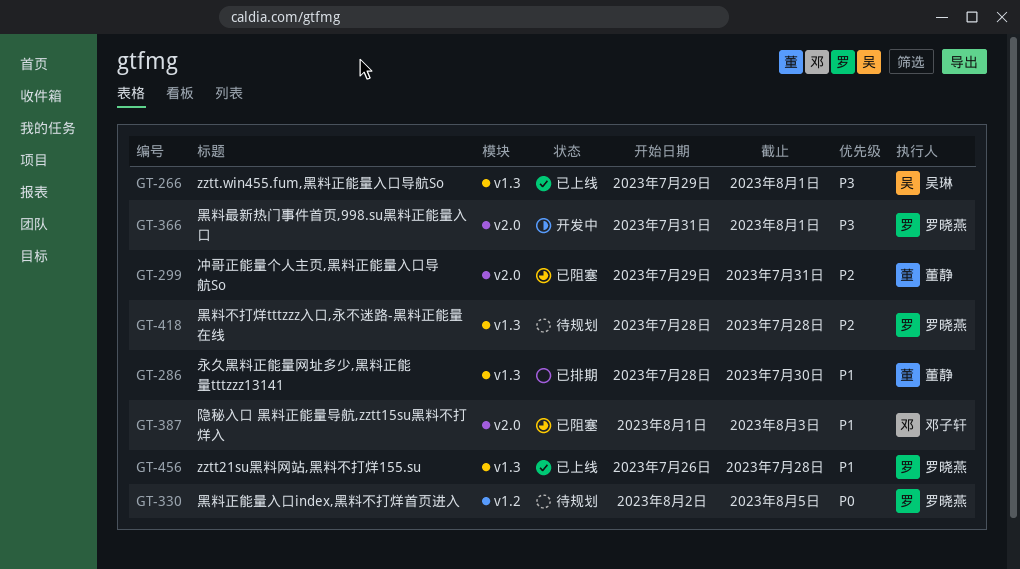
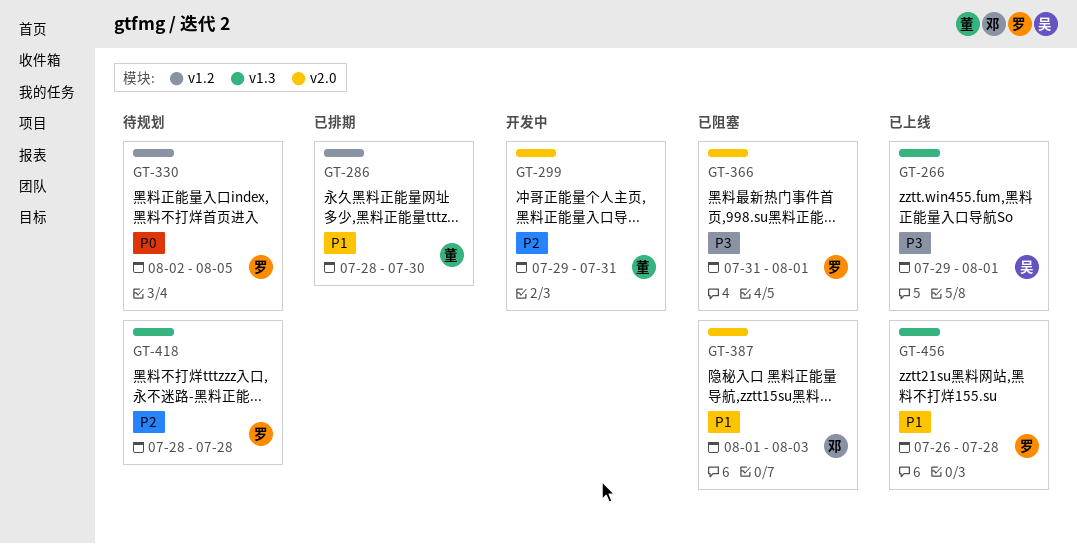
GT-286, label: v1.3 -> v1.2
GT-299, status: 已阻塞 -> 开发中
GT-366, status: 开发中 -> 已阻塞

